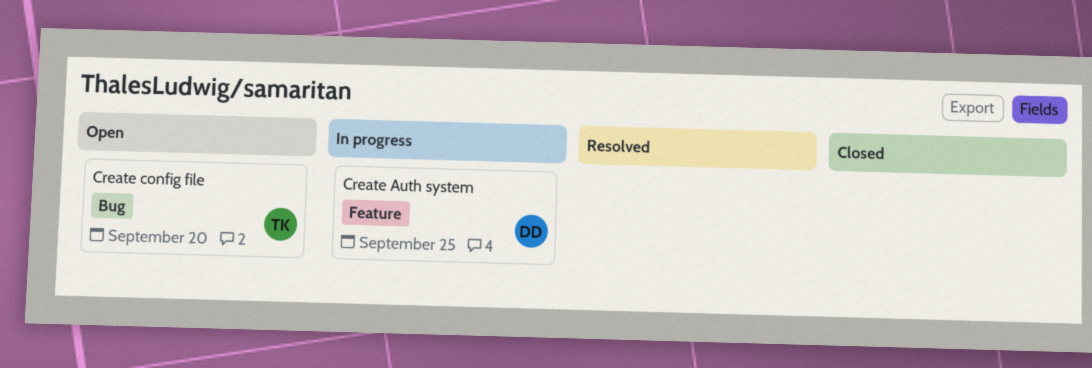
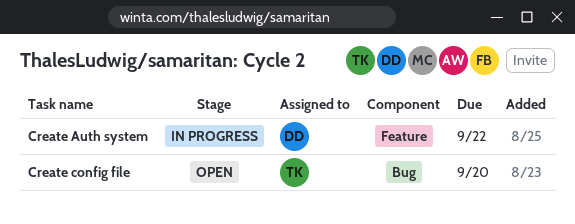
Create Auth system, due: Sep 25 -> Sep 22

